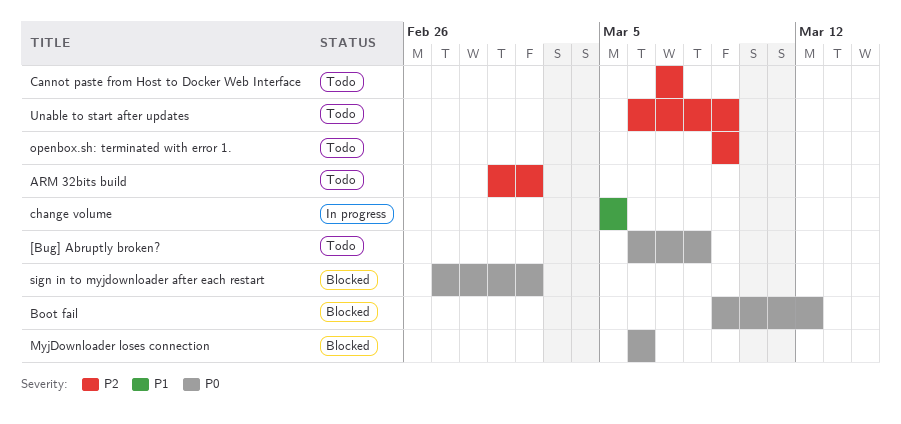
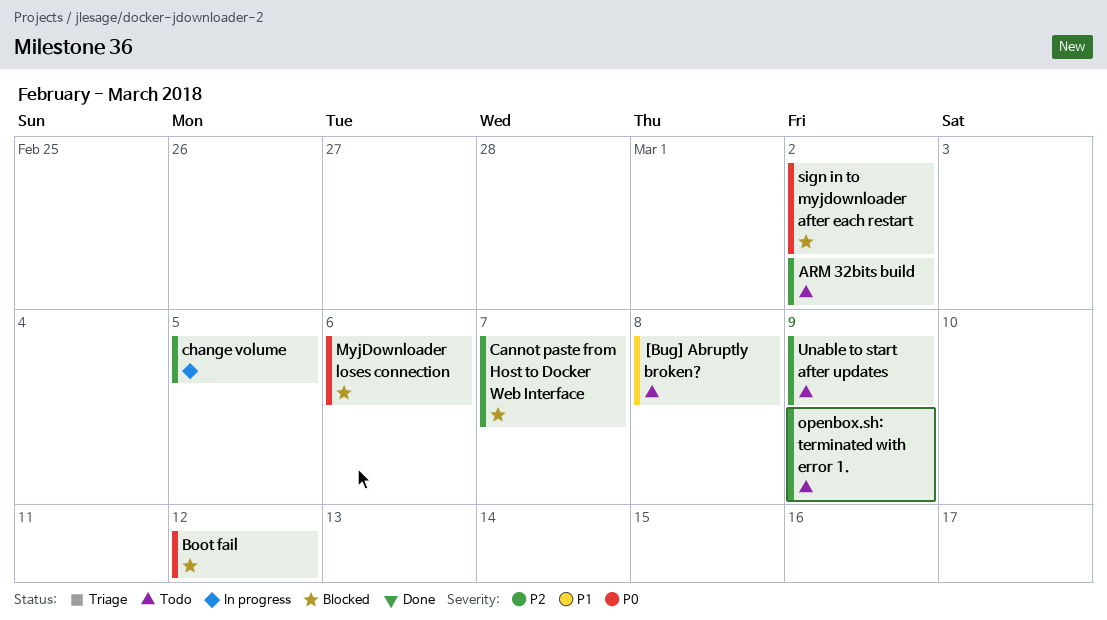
[Bug] Abruptly broken?, priority: P0 -> P1
Cannot paste from Host to Docker Web Interface, status: Todo -> Blocked
change volume, priority: P1 -> P2

